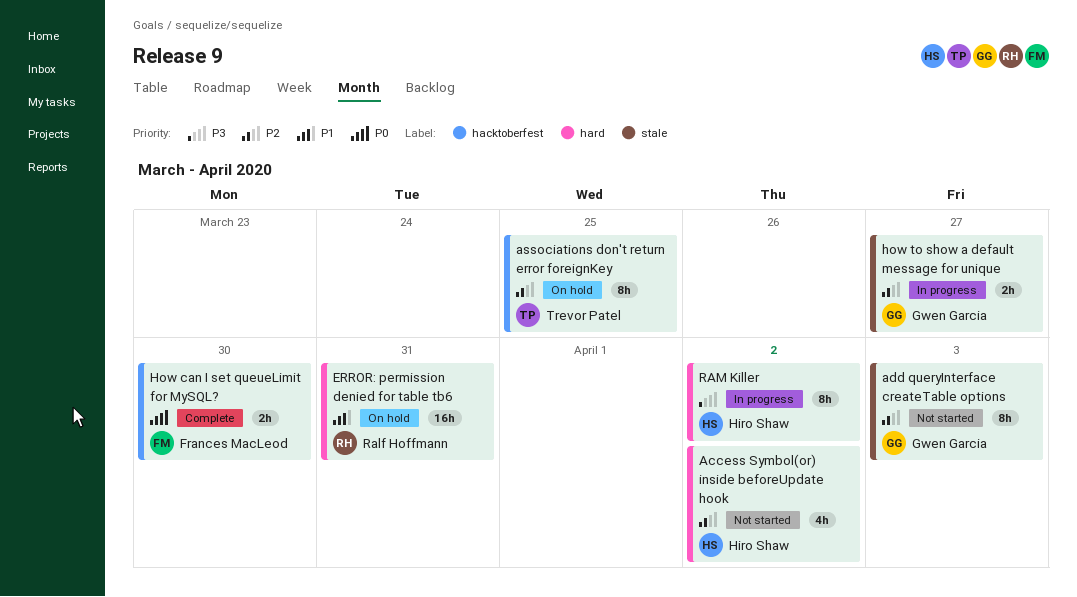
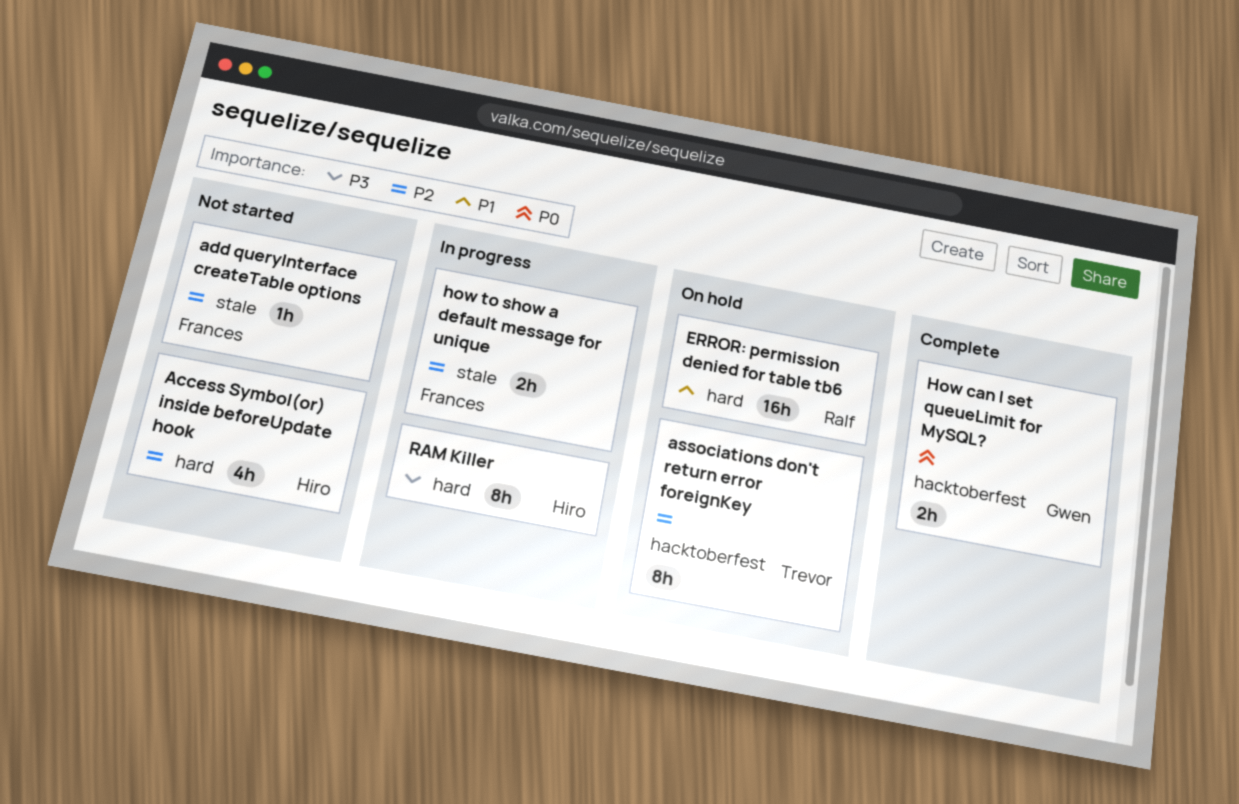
add queryInterface createTable options, owner: Gwen Garcia -> Frances MacLeod
add queryInterface createTable options, estimate: 8h -> 1h
How can I set queueLimit for MySQL?, owner: Frances MacLeod -> Gwen Garcia
how to show a default message for unique, owner: Gwen Garcia -> Frances MacLeod

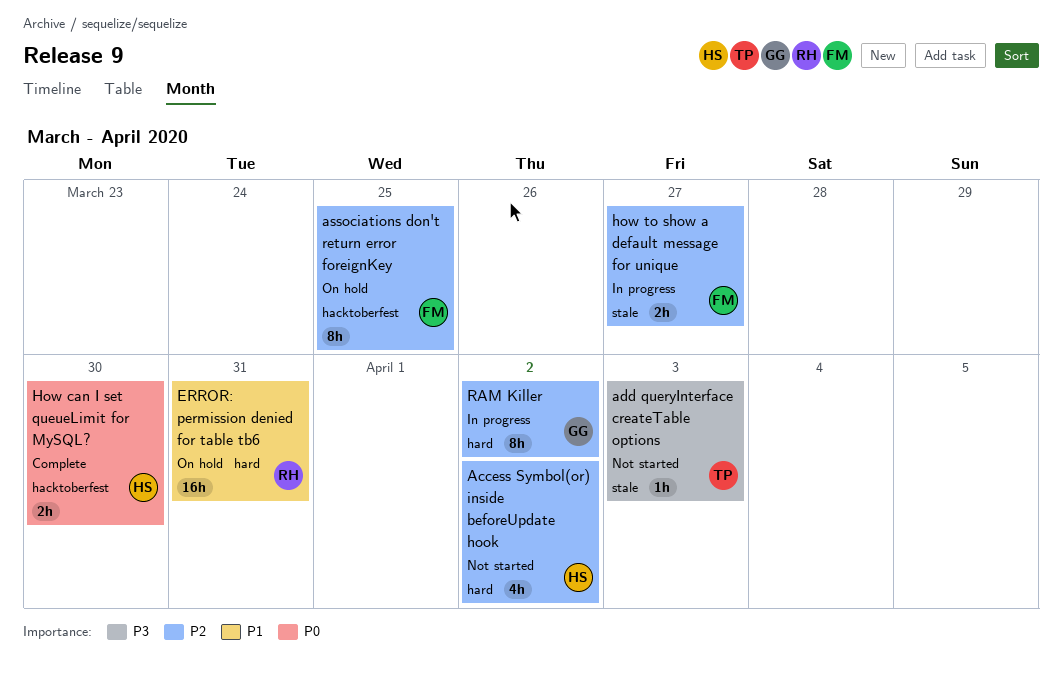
add queryInterface createTable options, owner: Frances -> Trevor
add queryInterface createTable options, priority: P2 -> P3
associations don't return error foreignKey, owner: Trevor -> Frances
How can I set queueLimit for MySQL?, owner: Gwen -> Hiro
RAM Killer, owner: Hiro -> Gwen
RAM Killer, priority: P3 -> P2

